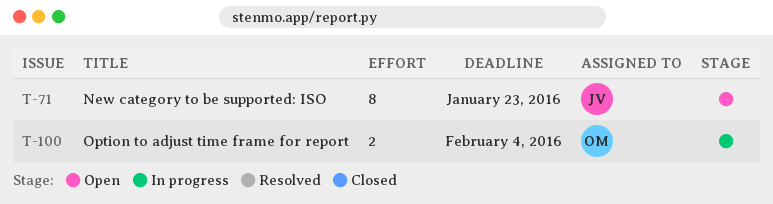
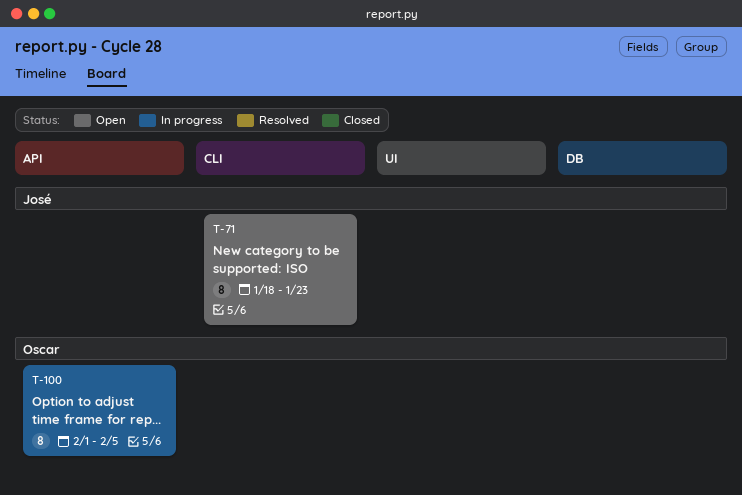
T-100, estimate: 2 -> 8
T-100, due: Feb 4 -> Feb 5

